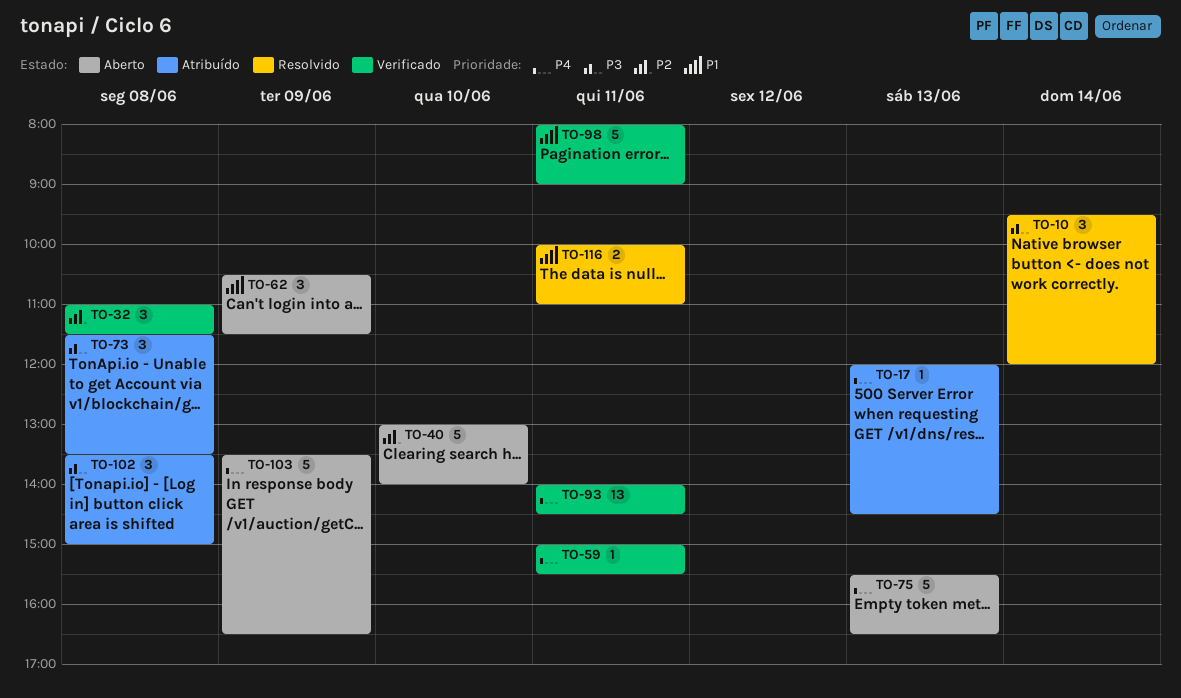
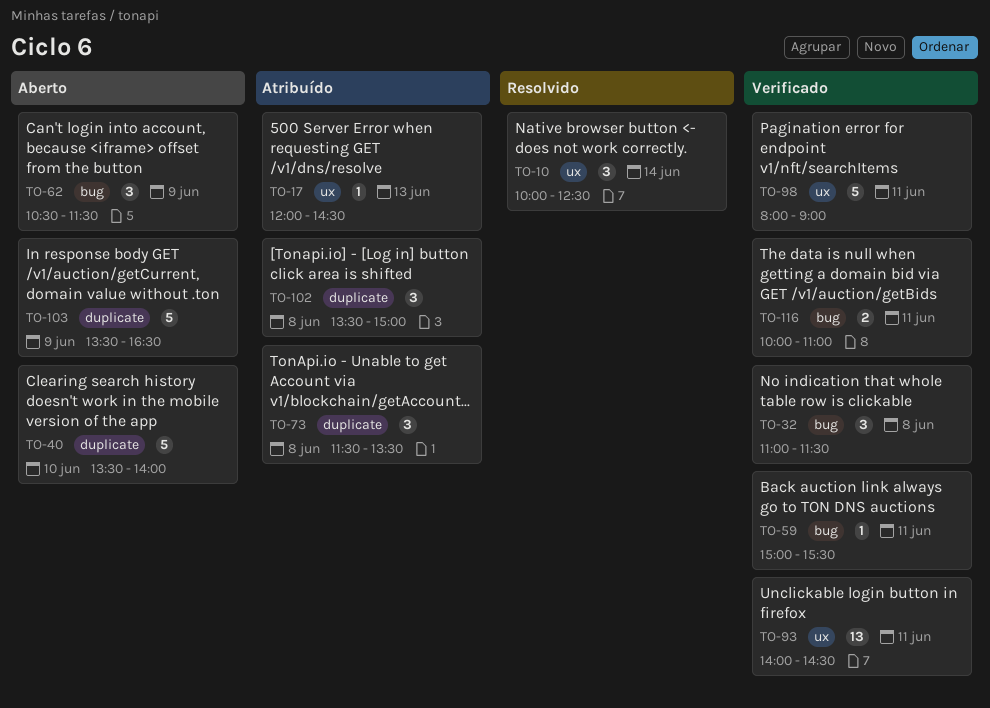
TO-10, begins: 09:30 -> 10:00
TO-10, ends: 12:00 -> 12:30
TO-40, begins: 13:00 -> 13:30
TO-75: present -> none
TO-116, status: Resolvido -> Verificado

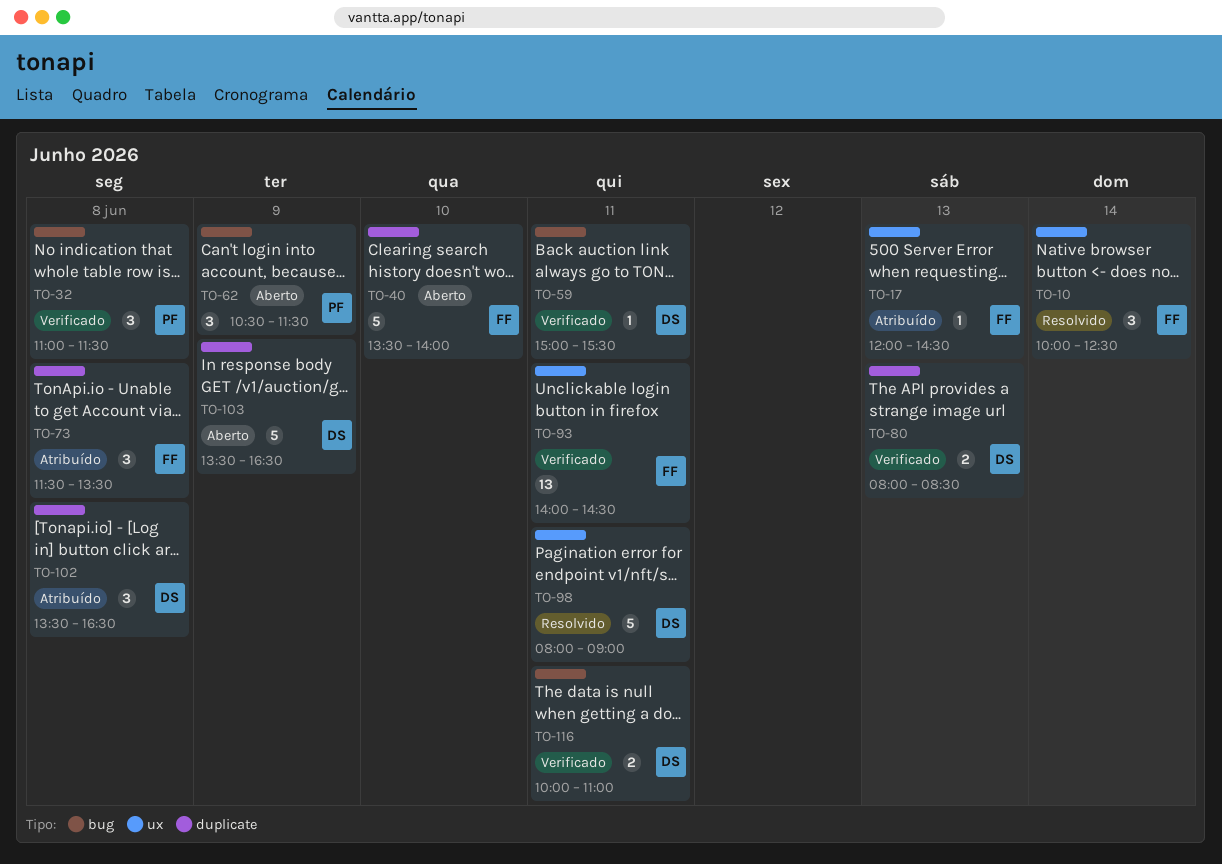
TO-80: none -> present
TO-98, status: Verificado -> Resolvido
TO-102, ends: 15:00 -> 16:30

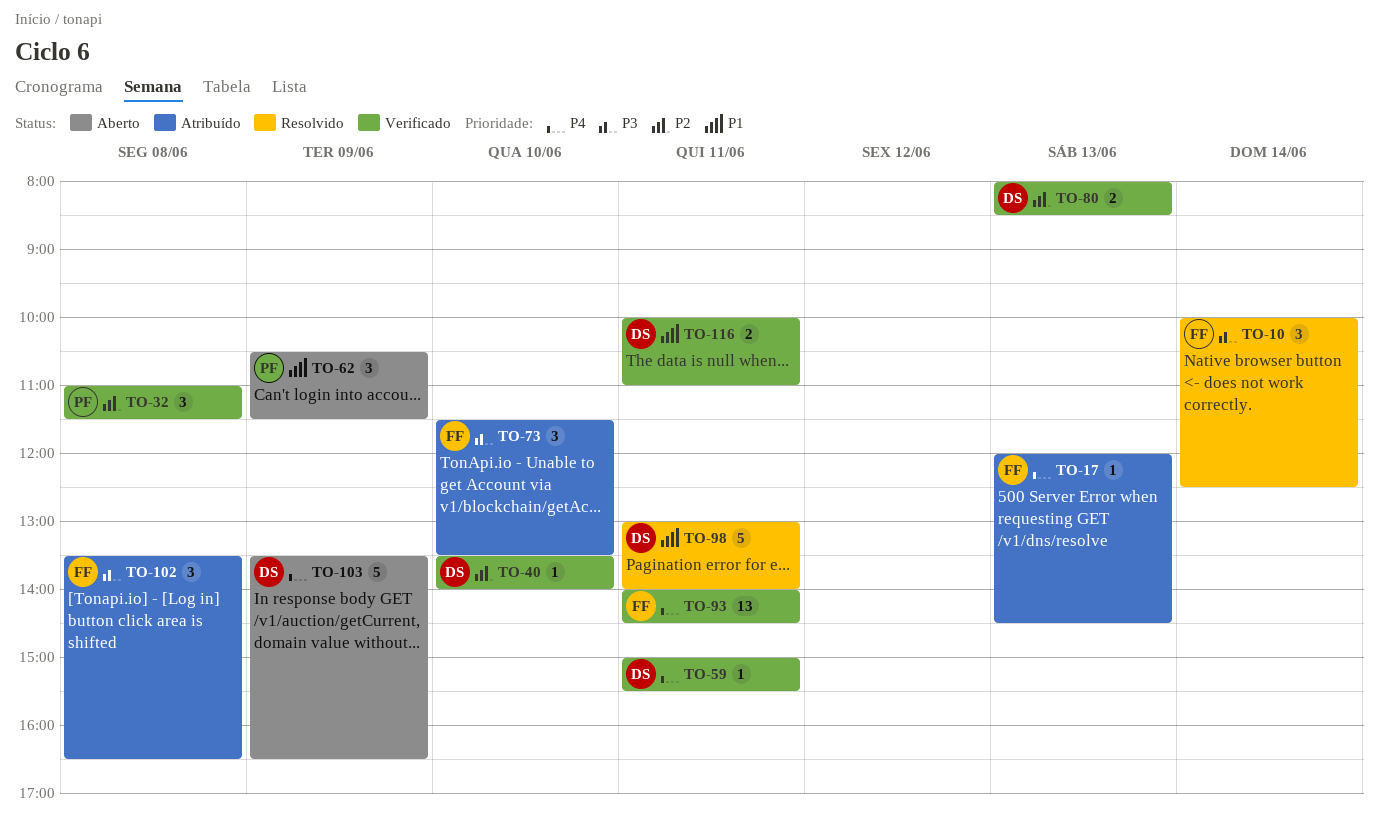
TO-40, status: Aberto -> Verificado
TO-40, owner: FF -> DS
TO-40, estimate: 5 -> 1
TO-73, day: Jun 8 -> Jun 10
TO-98, begins: 08:00 -> 13:00
TO-98, ends: 09:00 -> 14:00
TO-102, owner: DS -> FF

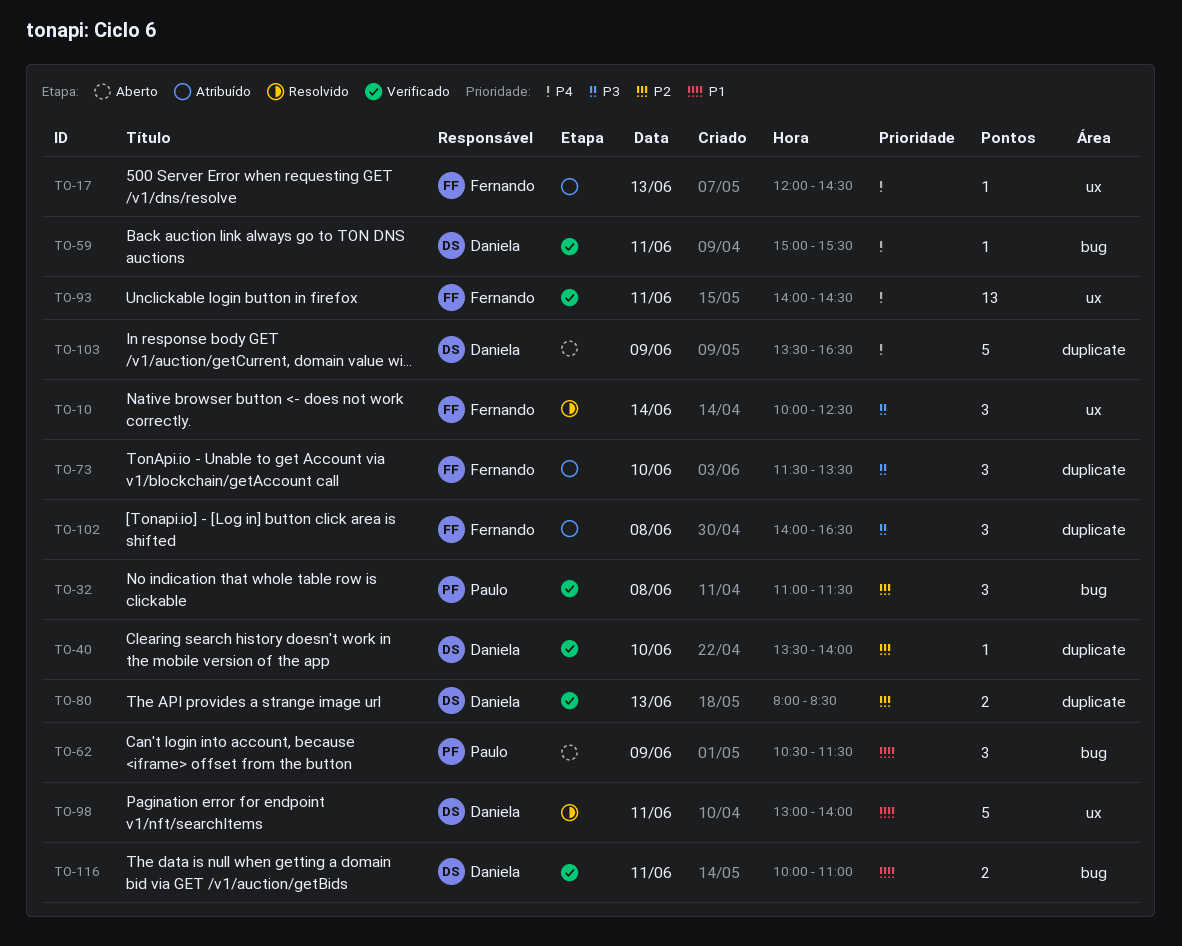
TO-102, begins: 13:30 -> 14:00

